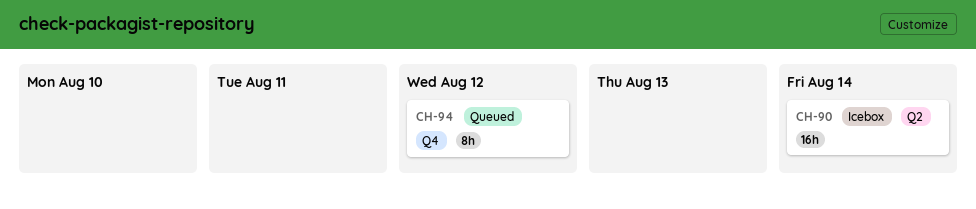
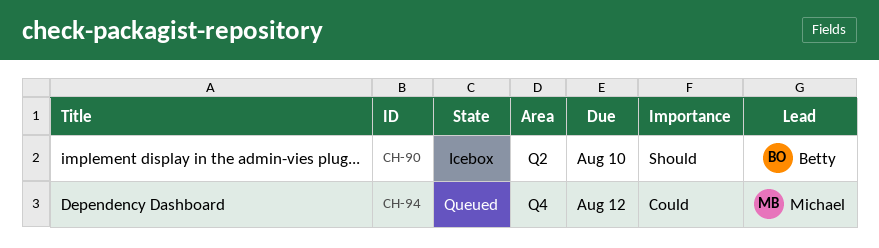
CH-90, due: Aug 14 -> Aug 10

